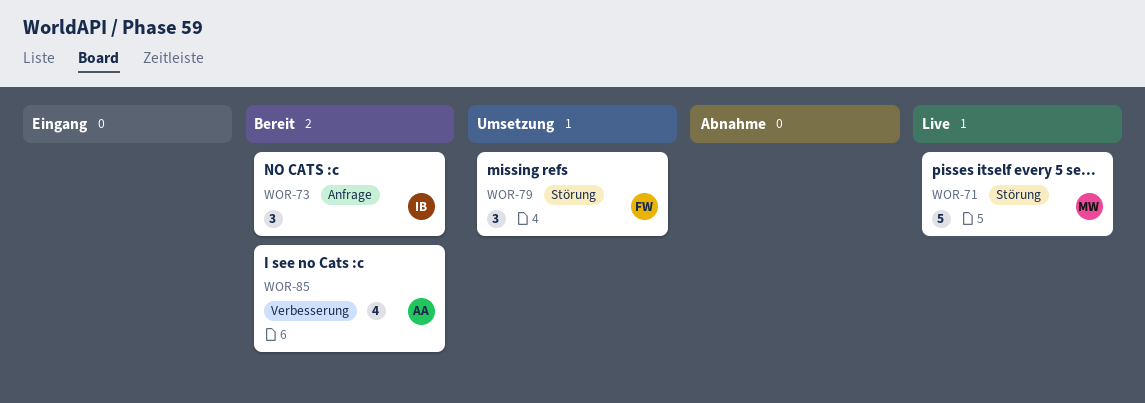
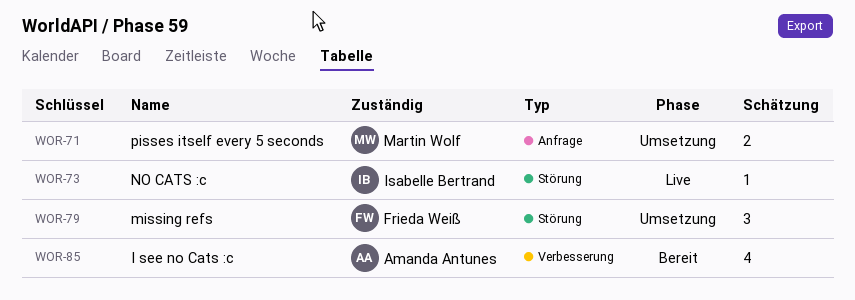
WOR-71, status: Live -> Umsetzung
WOR-71, label: Störung -> Anfrage
WOR-71, estimate: 5 -> 2
WOR-73, status: Bereit -> Live
WOR-73, label: Anfrage -> Störung
WOR-73, estimate: 3 -> 1

